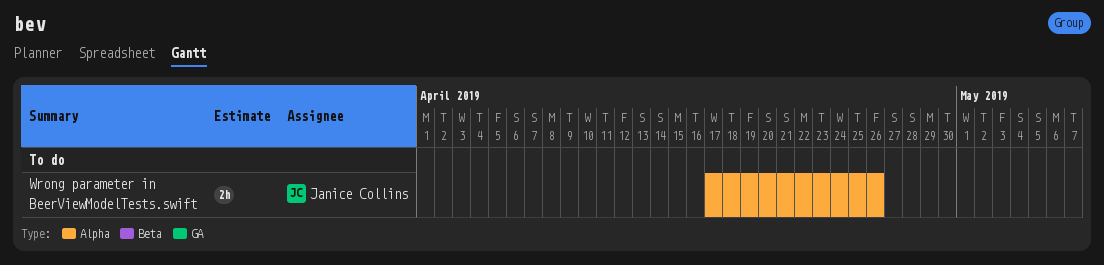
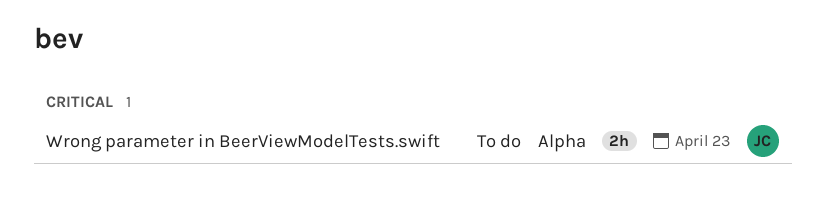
Wrong parameter in BeerViewModelTests.swift, due: Apr 26 -> Apr 23

